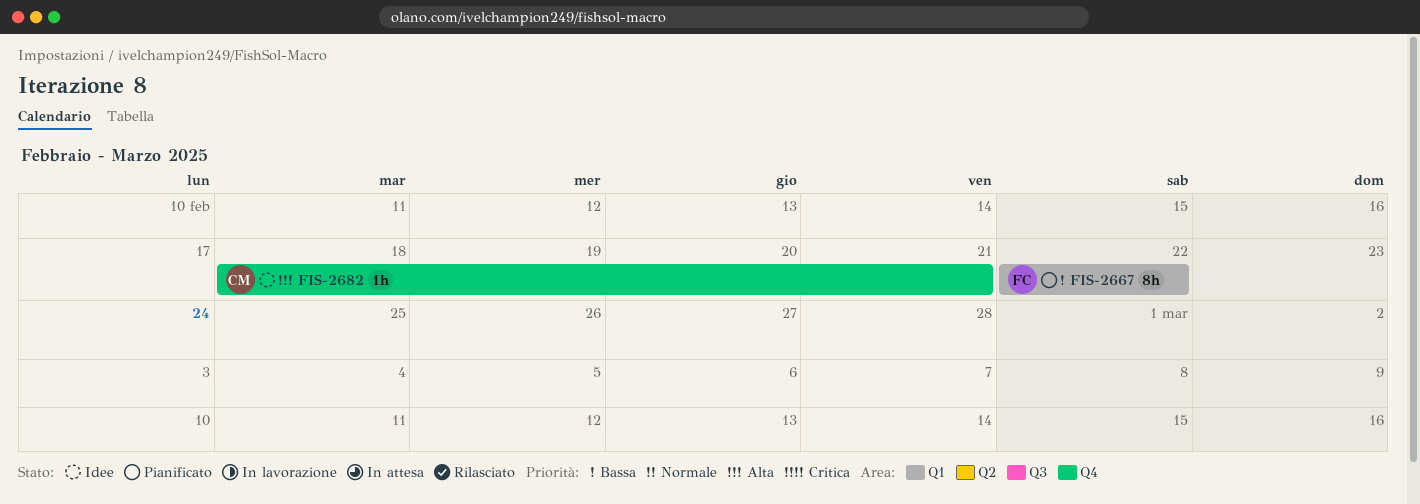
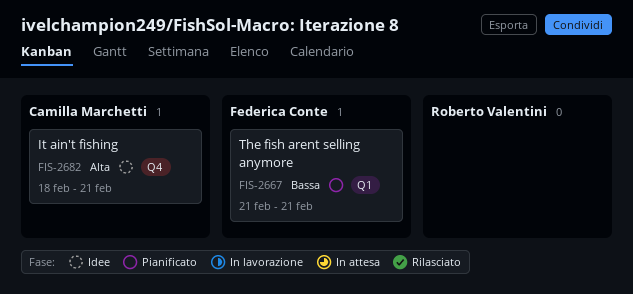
FIS-2667, start: Feb 22 -> Feb 21
FIS-2667, due: Feb 22 -> Feb 21

